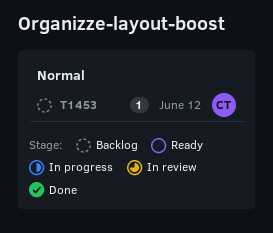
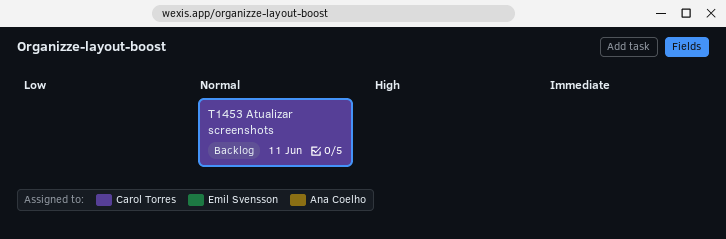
T1453, due: Jun 12 -> Jun 11

